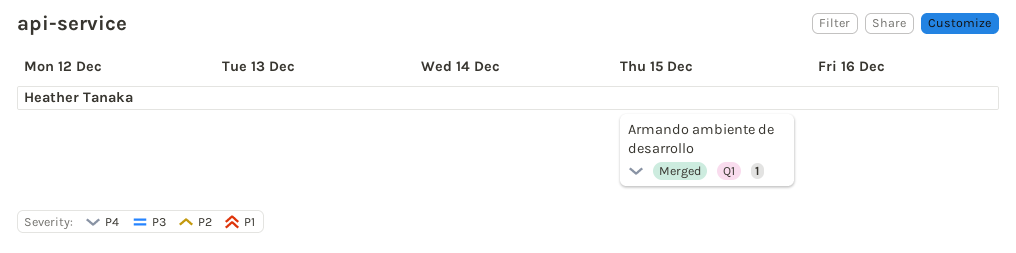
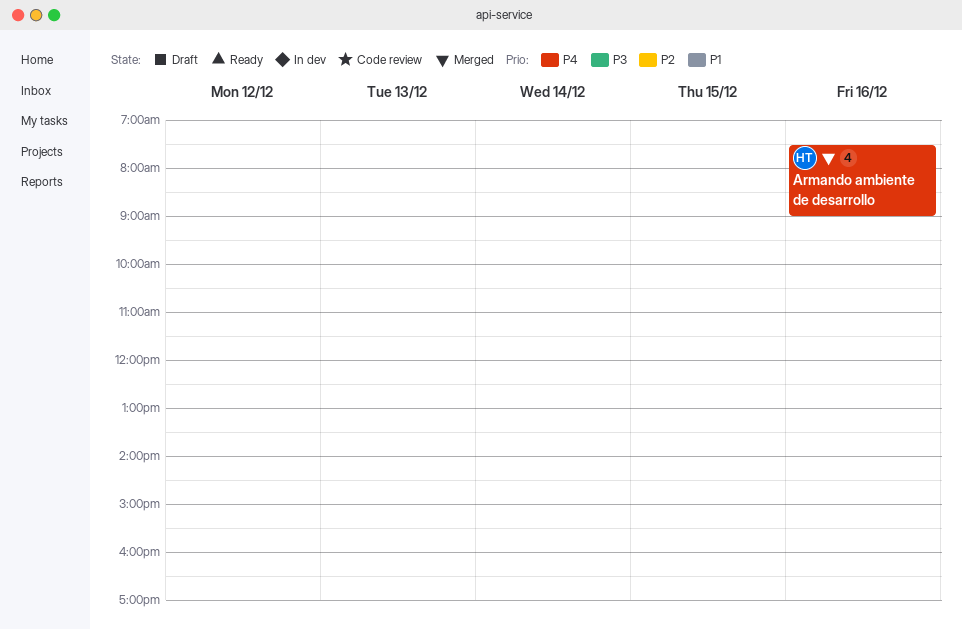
Armando ambiente de desarrollo, estimate: 1 -> 4
Armando ambiente de desarrollo, day: Dec 15 -> Dec 16

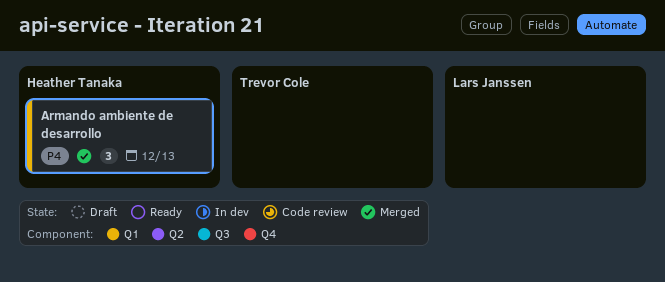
Armando ambiente de desarrollo, estimate: 4 -> 3
Armando ambiente de desarrollo, day: Dec 16 -> Dec 13

